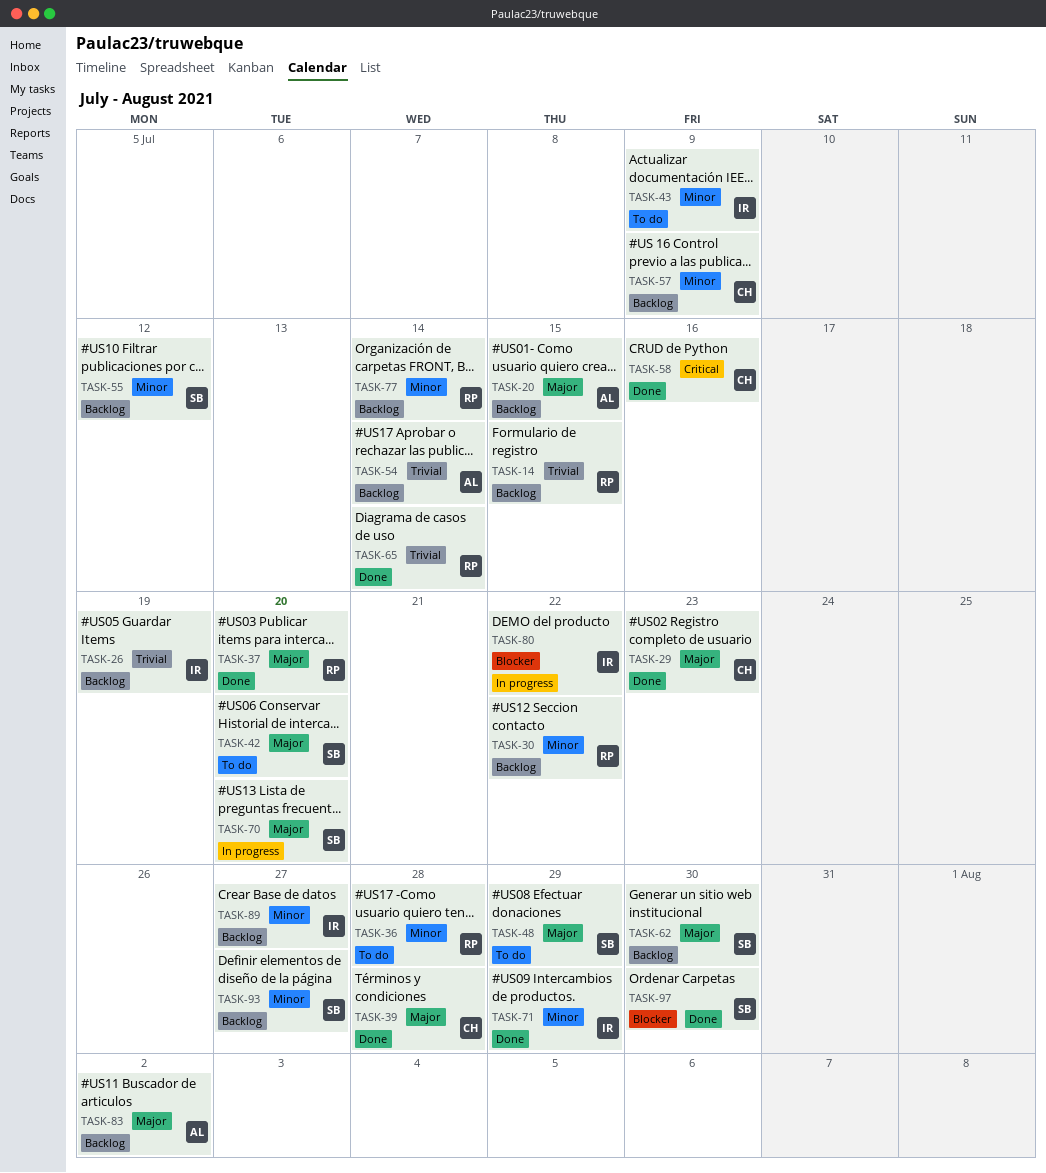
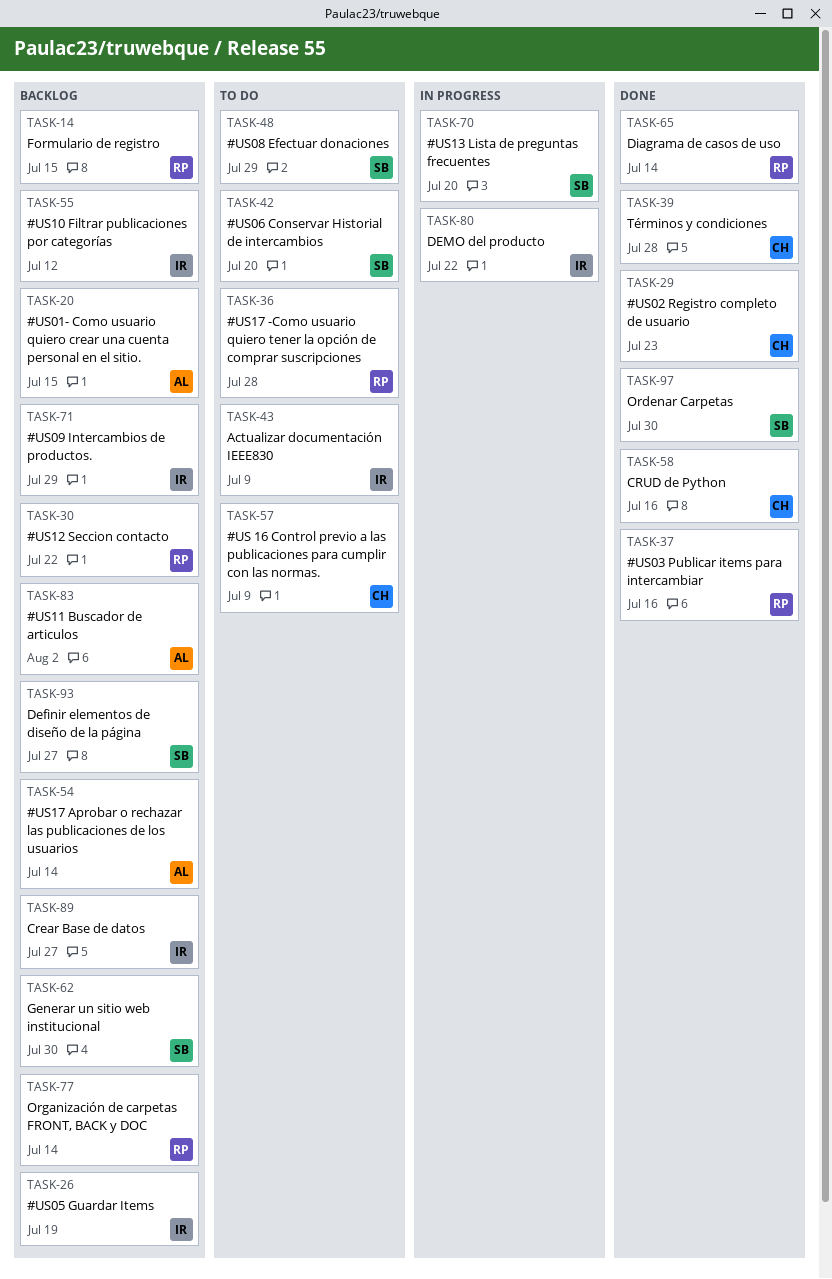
TASK-37, due: Jul 20 -> Jul 16
TASK-55, owner: SB -> IR
TASK-57, status: Backlog -> To do
TASK-71, status: Done -> Backlog

